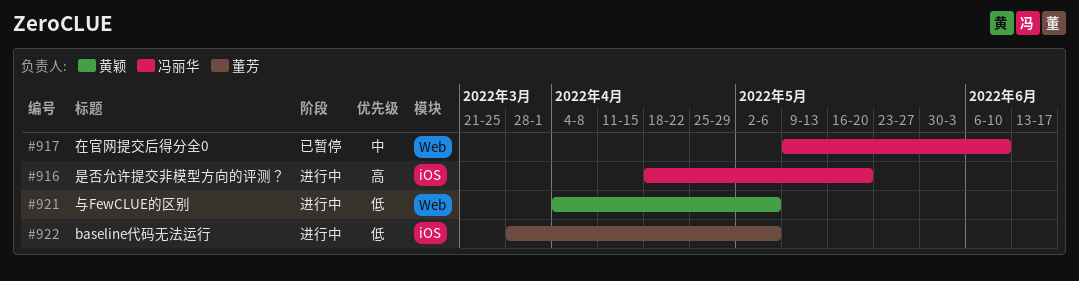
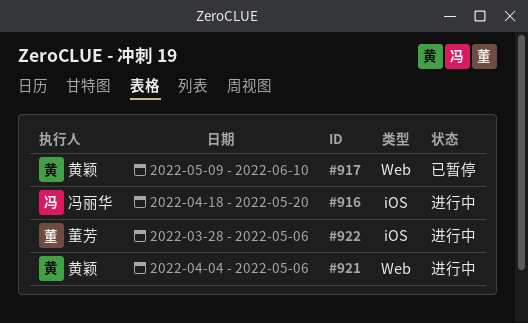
#917, owner: 冯丽华 -> 黄颖

